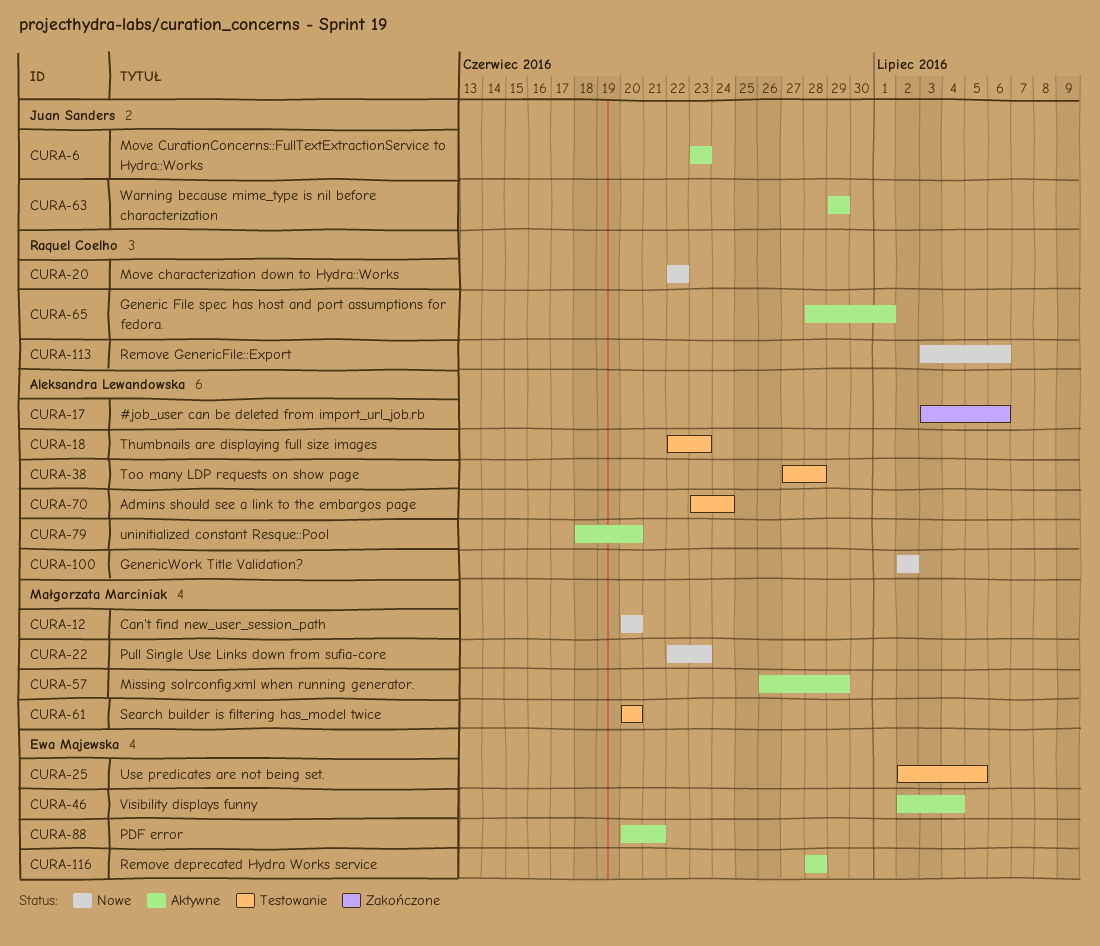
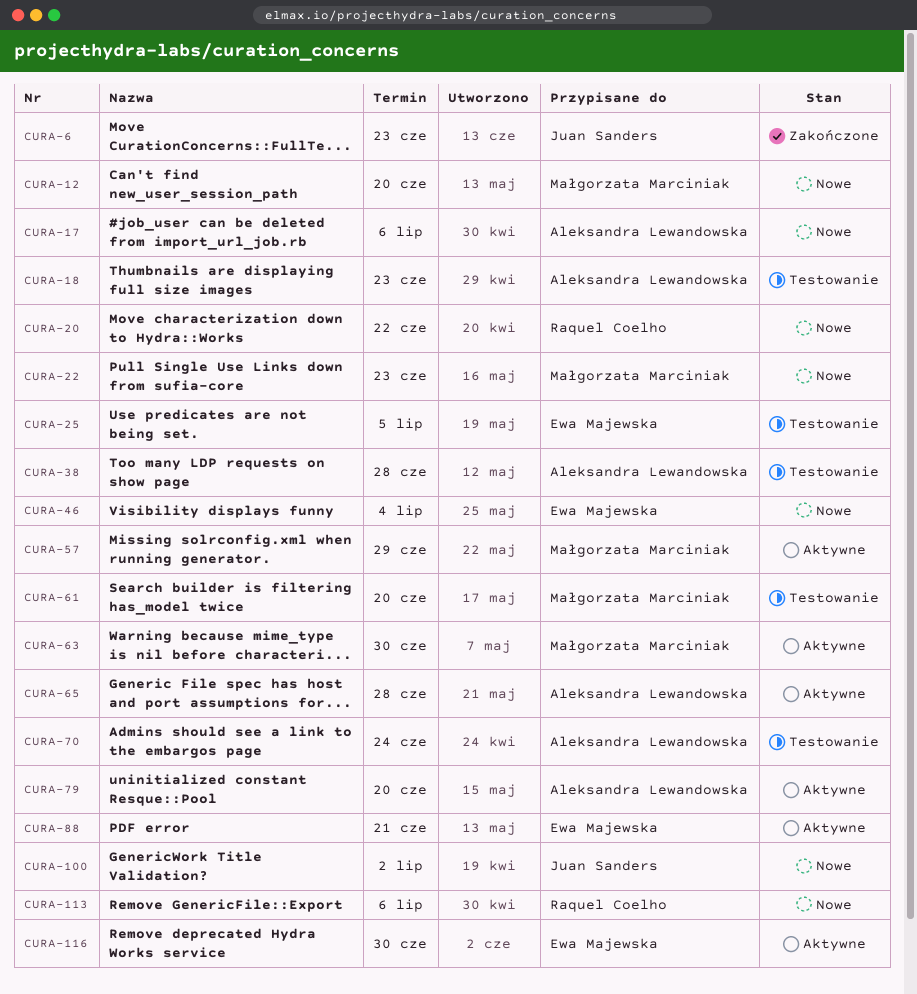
CURA-6, status: Aktywne -> Zakończone
CURA-17, status: Zakończone -> Nowe
CURA-46, status: Aktywne -> Nowe
CURA-63, owner: Juan Sanders -> Małgorzata Marciniak
CURA-63, due: Jun 29 -> Jun 30
CURA-65, owner: Raquel Coelho -> Aleksandra Lewandowska
CURA-65, due: Jul 1 -> Jun 28
CURA-100, owner: Aleksandra Lewandowska -> Juan Sanders
CURA-116, due: Jun 28 -> Jun 30

